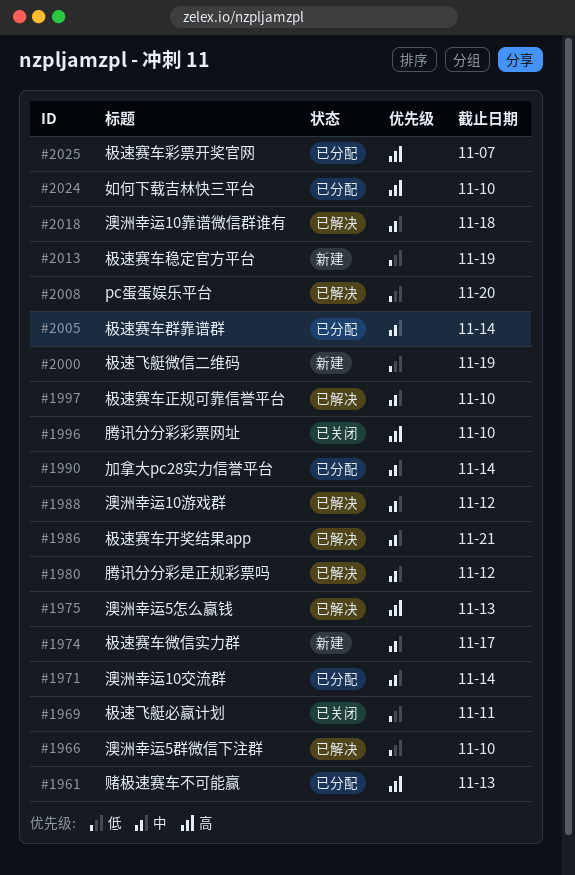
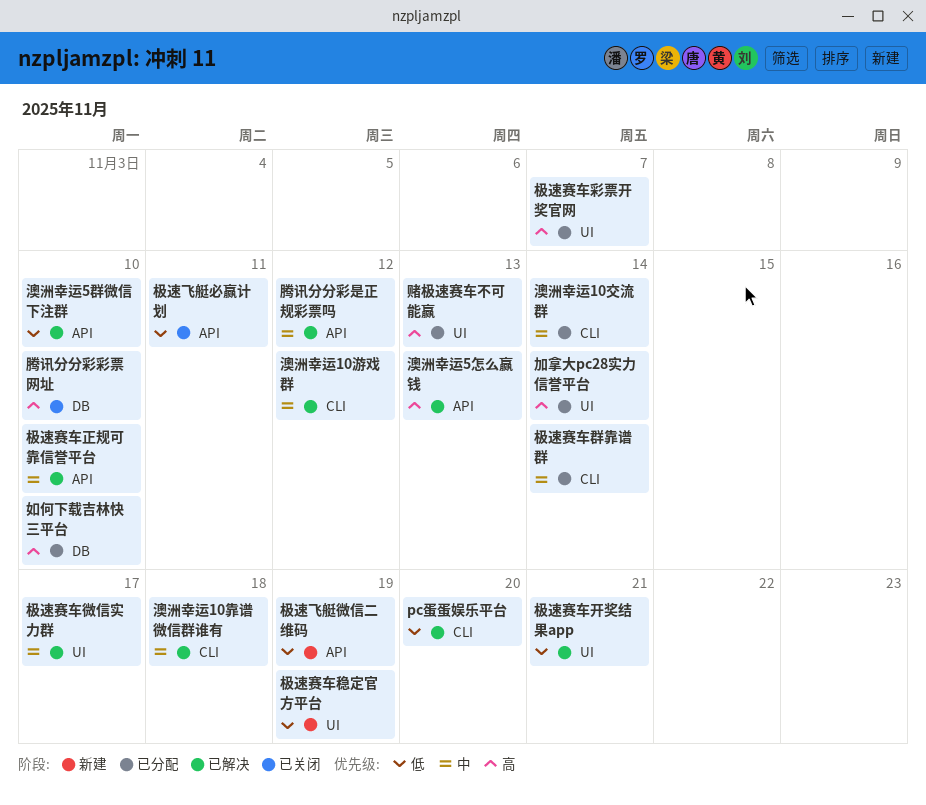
加拿大pc28实力信誉平台, priority: 中 -> 高
极速赛车开奖结果app, priority: 中 -> 低
极速赛车微信实力群, status: 新建 -> 已解决

